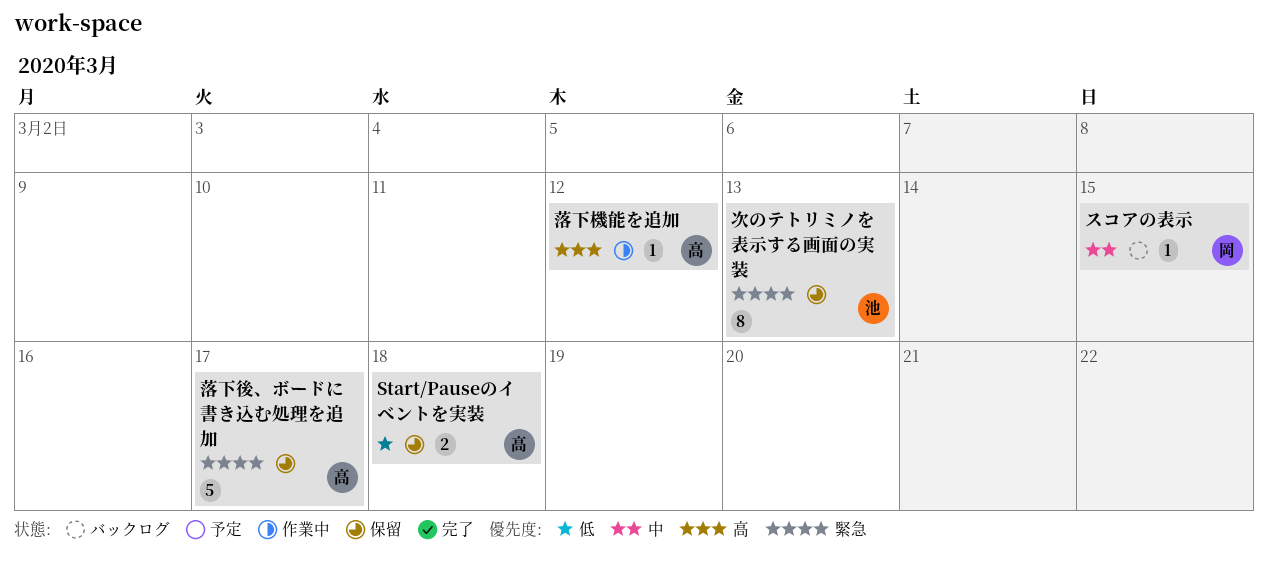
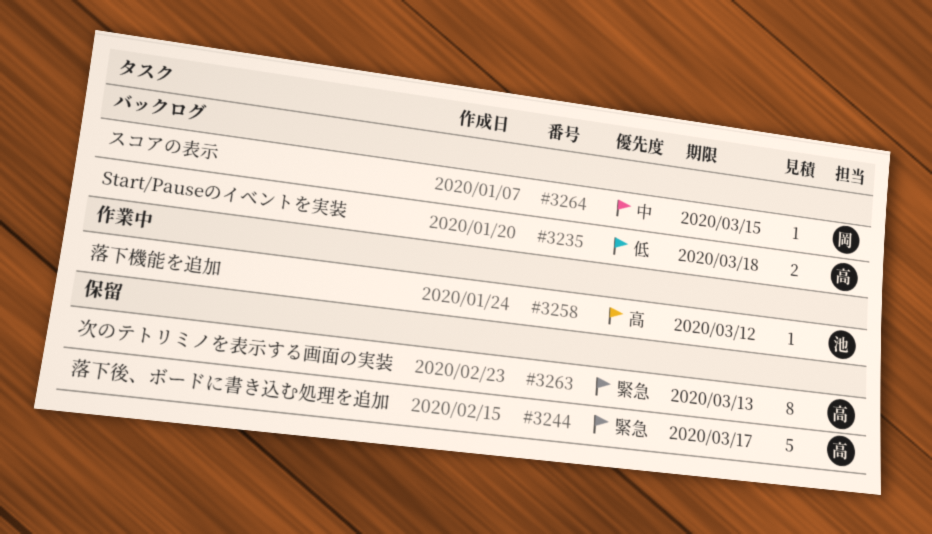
Start/Pauseのイベントを実装, status: 保留 -> バックログ
次のテトリミノを表示する画面の実装, owner: 池 -> 高
落下機能を追加, owner: 高 -> 池

